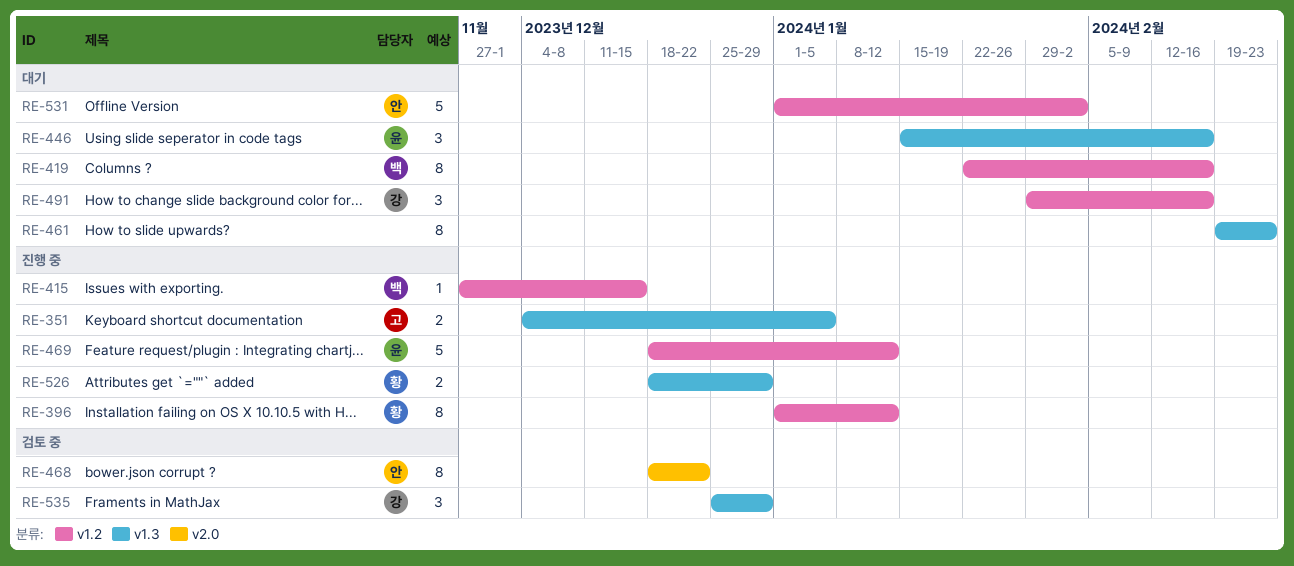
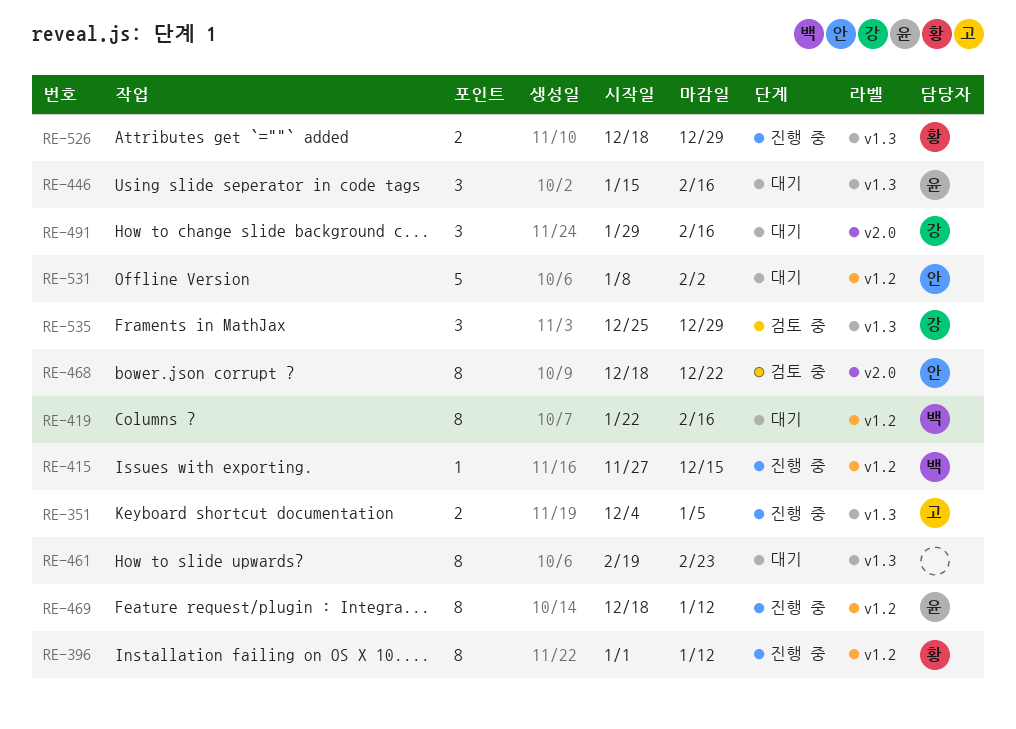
RE-469, estimate: 5 -> 8
RE-491, label: v1.2 -> v2.0
RE-531, start: Jan 1 -> Jan 8

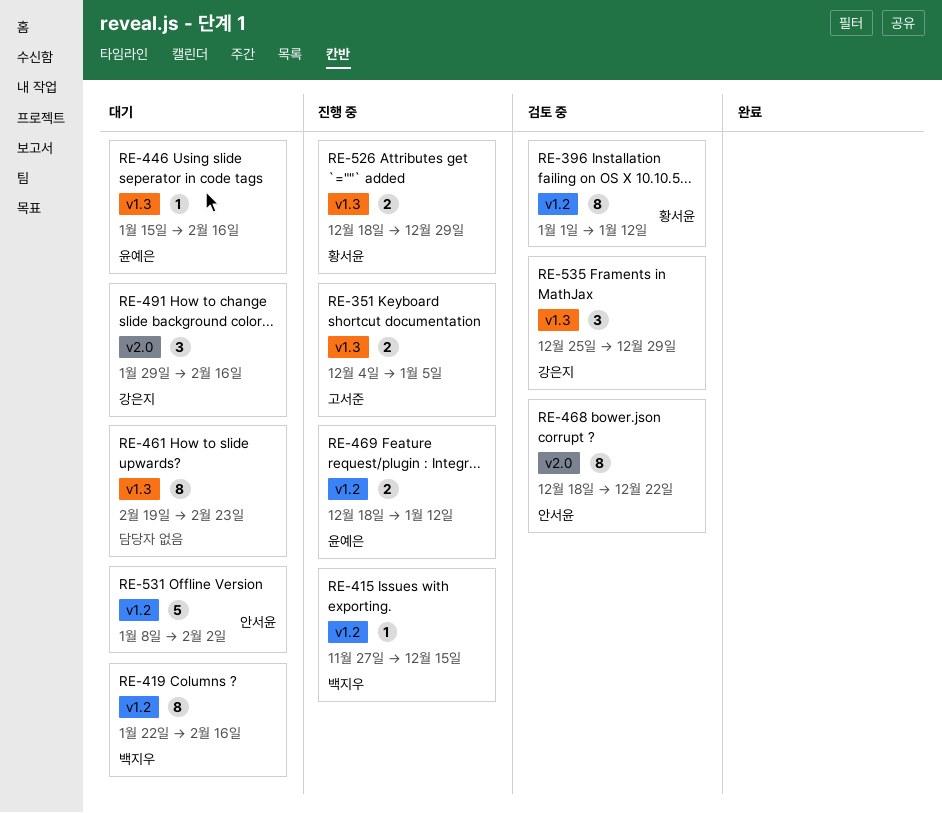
RE-396, status: 진행 중 -> 검토 중
RE-446, estimate: 3 -> 1
RE-469, estimate: 8 -> 2

